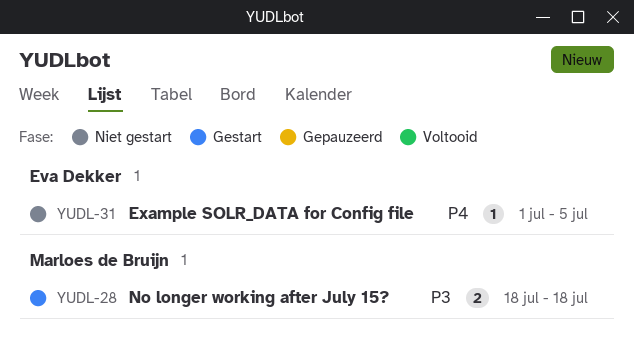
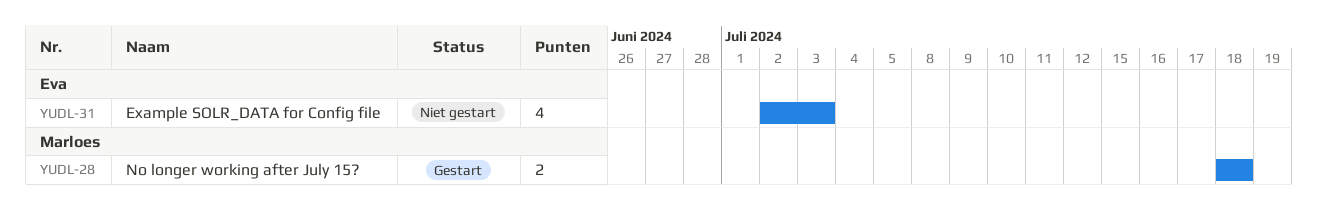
YUDL-31, estimate: 1 -> 4
YUDL-31, start: Jul 1 -> Jul 2
YUDL-31, due: Jul 5 -> Jul 3

